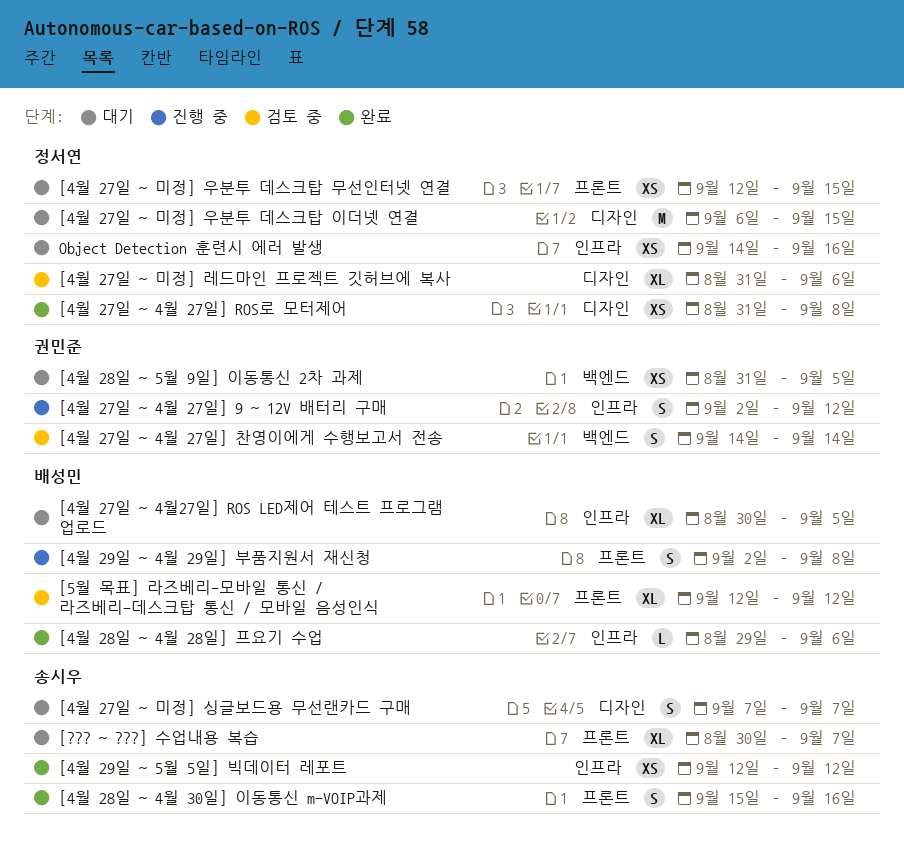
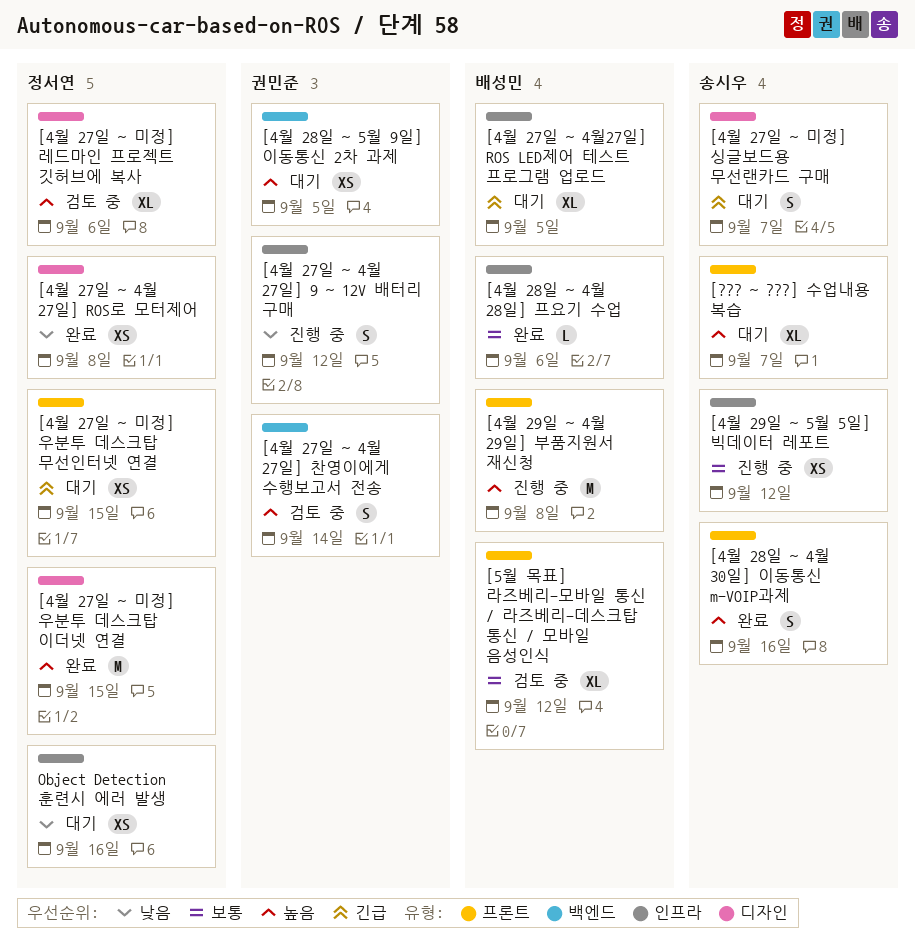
[4월 27일 ~ 미정] 우분투 데스크탑 이더넷 연결, status: 대기 -> 완료
[4월 29일 ~ 4월 29일] 부품지원서 재신청, estimate: S -> M
[4월 29일 ~ 5월 5일] 빅데이터 레포트, status: 완료 -> 진행 중

